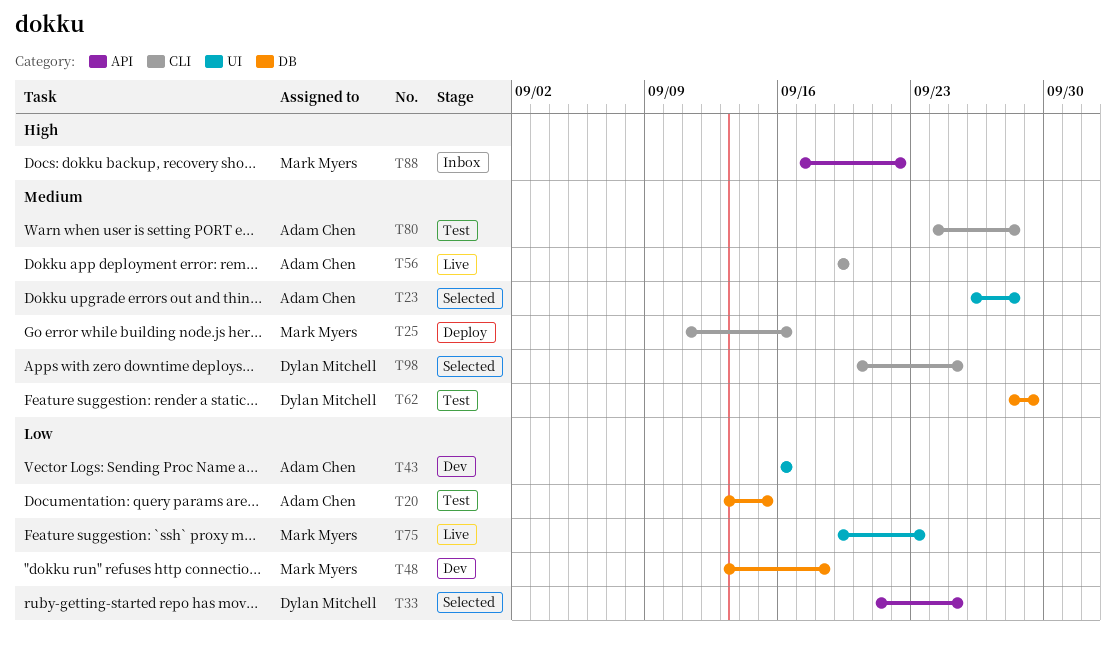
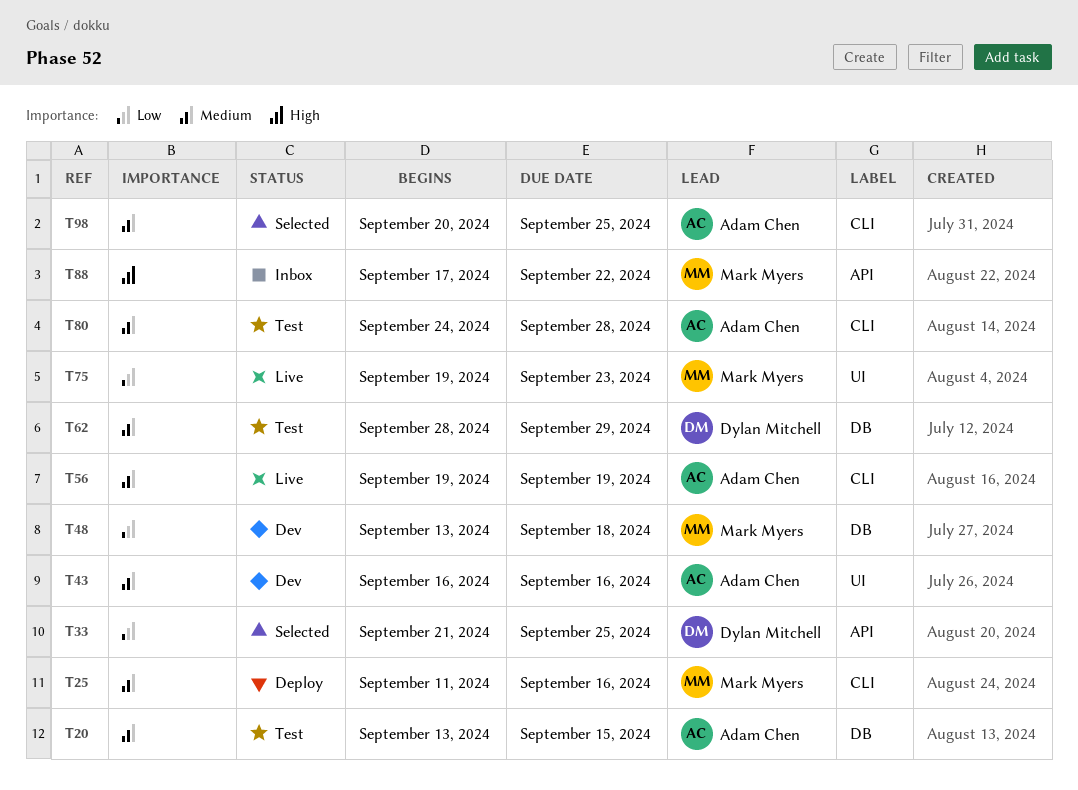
T20, priority: Low -> Medium
T23: present -> none
T43, priority: Low -> Medium
T98, owner: Dylan Mitchell -> Adam Chen

